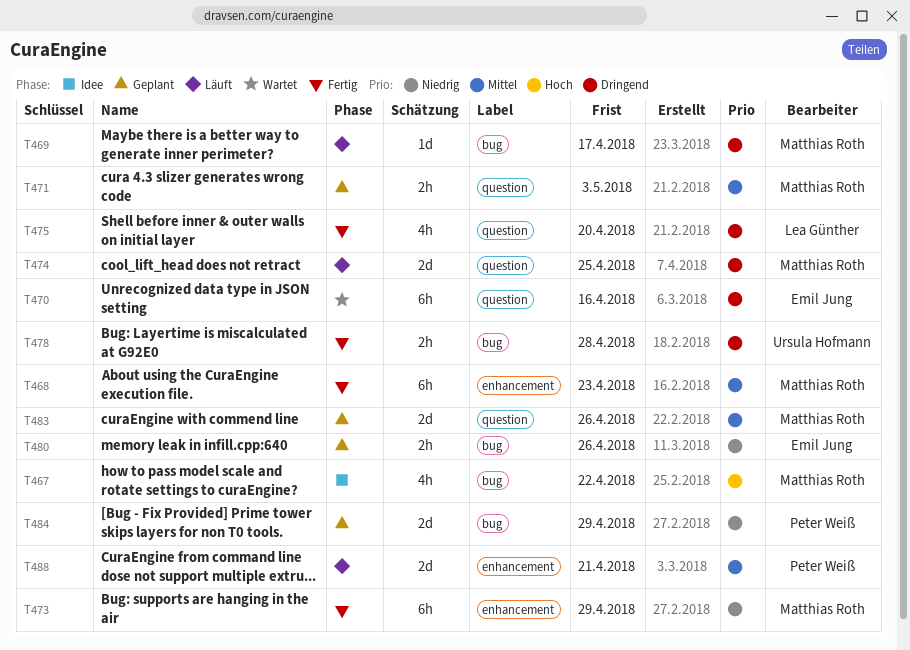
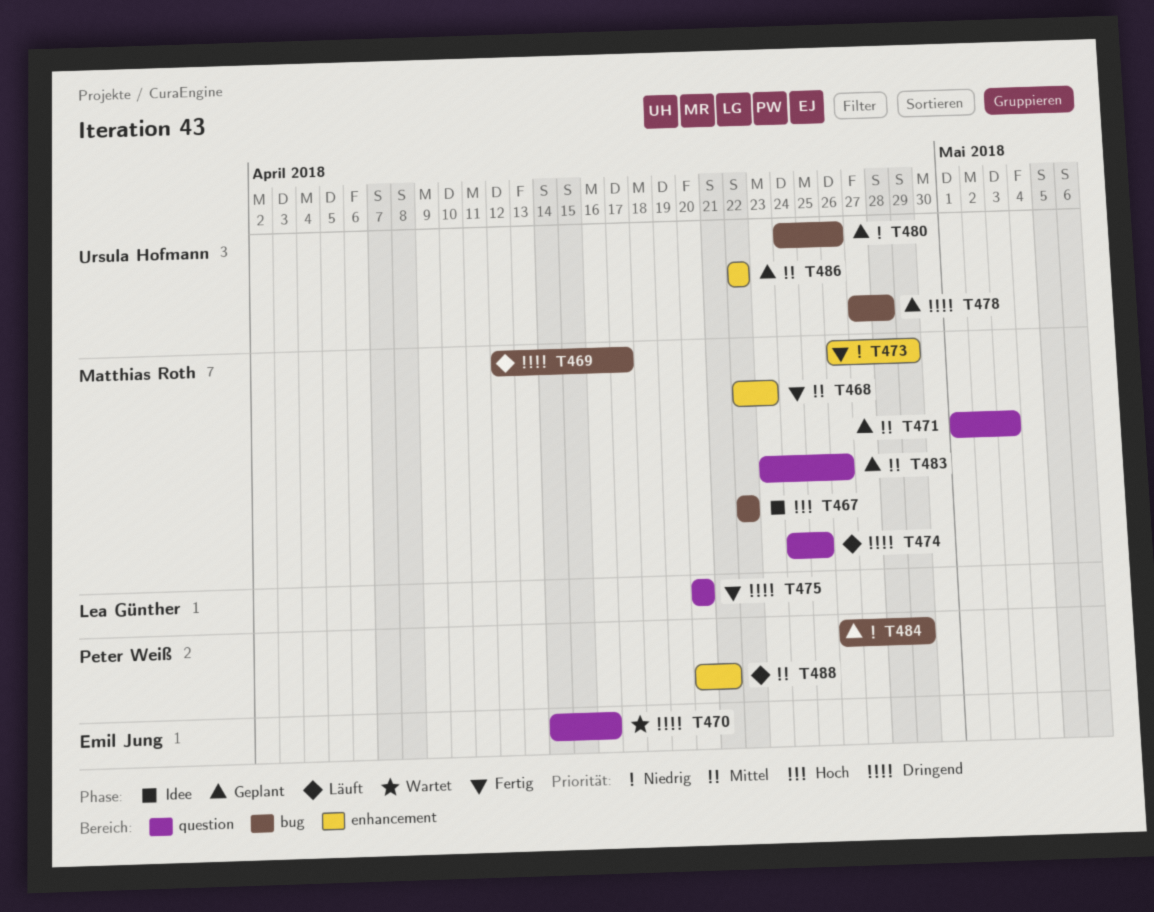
T478, status: Fertig -> Geplant
T480, owner: Emil Jung -> Ursula Hofmann
T486: none -> present

